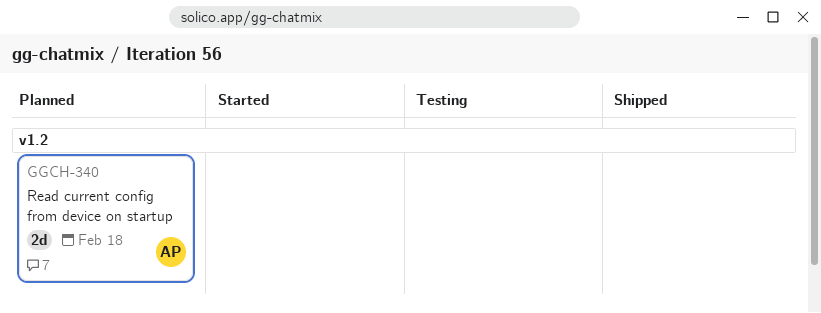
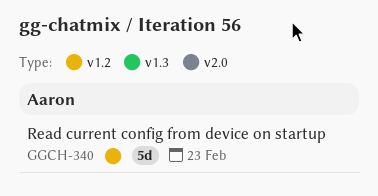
GGCH-340, estimate: 2d -> 5d
GGCH-340, due: Feb 18 -> Feb 23

